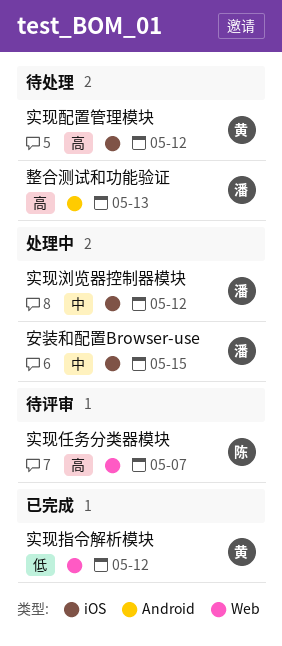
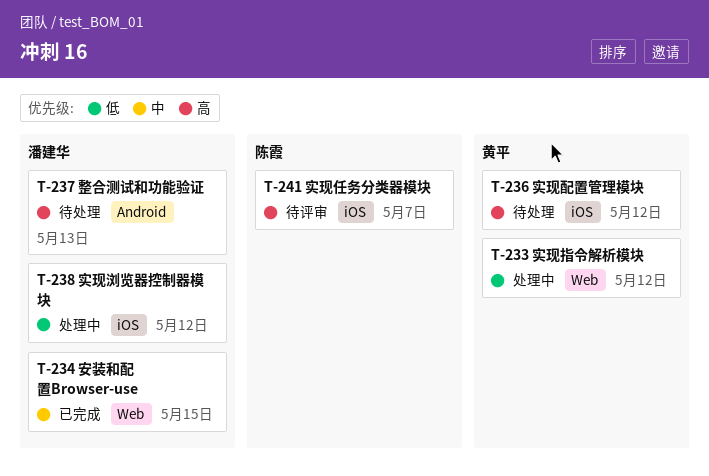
安装和配置Browser-use, status: 处理中 -> 已完成
安装和配置Browser-use, label: iOS -> Web
实现任务分类器模块, label: Web -> iOS
实现指令解析模块, status: 已完成 -> 处理中
实现浏览器控制器模块, priority: 中 -> 低

